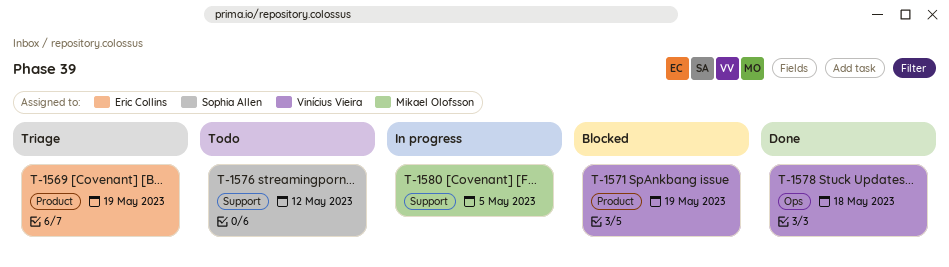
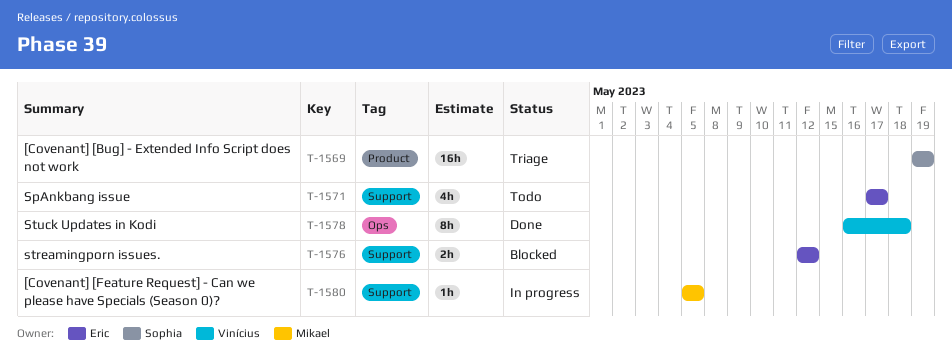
T-1569, owner: Eric Collins -> Sophia Allen
T-1571, status: Blocked -> Todo
T-1571, owner: Vinícius Vieira -> Eric Collins
T-1571, label: Product -> Support
T-1571, due: May 19 -> May 17
T-1576, status: Todo -> Blocked
T-1576, owner: Sophia Allen -> Eric Collins

